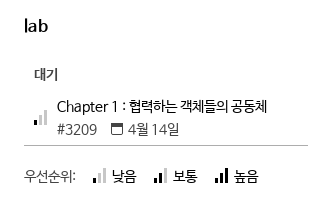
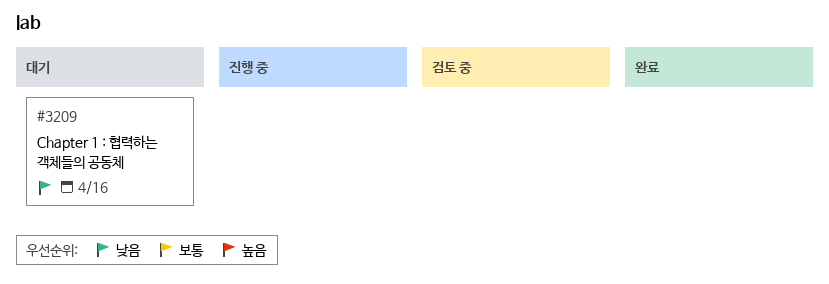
#3209, due: Apr 14 -> Apr 16

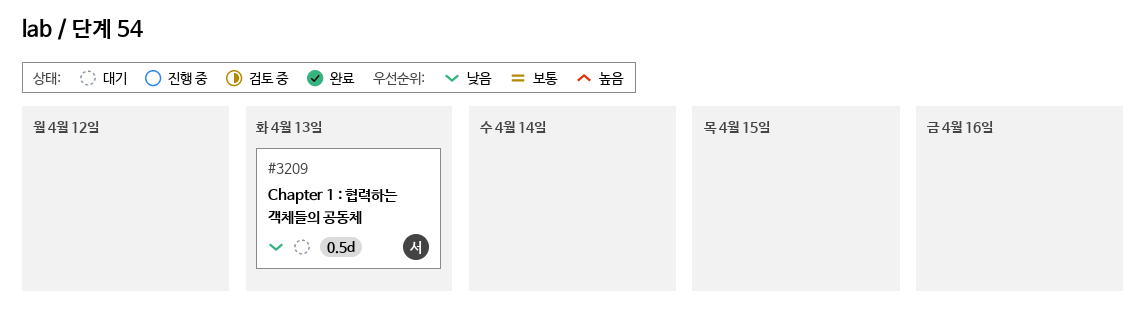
#3209, due: Apr 16 -> Apr 13

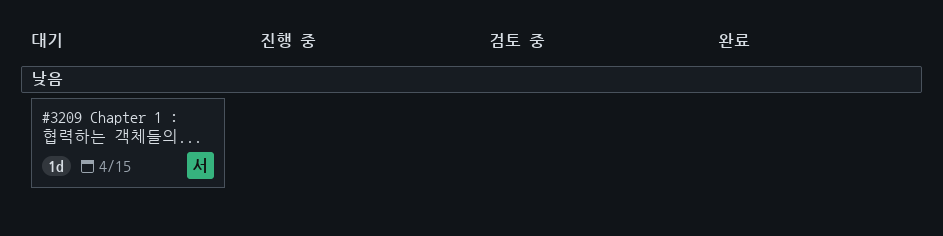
#3209, estimate: 0.5d -> 1d
#3209, due: Apr 13 -> Apr 15

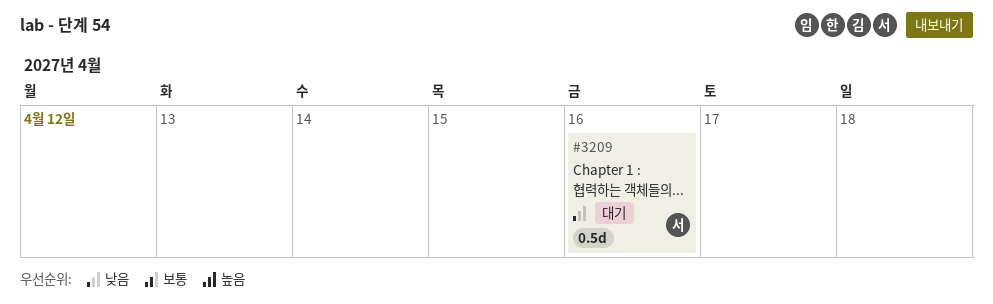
#3209, estimate: 1d -> 0.5d
#3209, due: Apr 15 -> Apr 16

